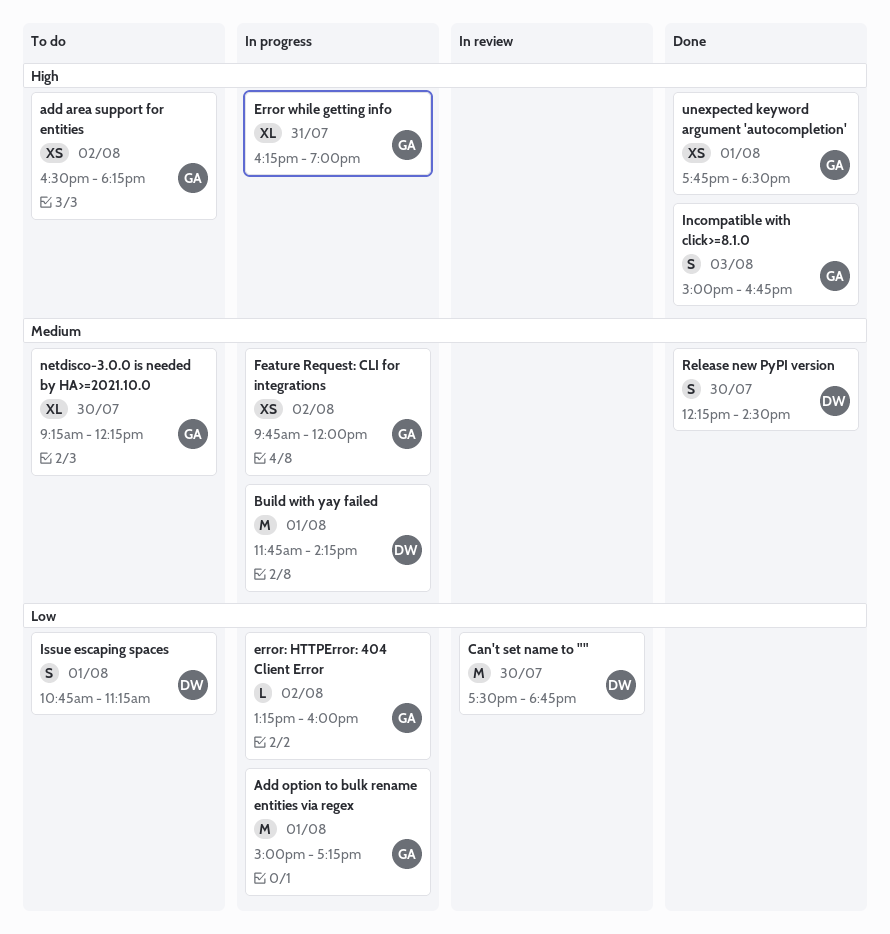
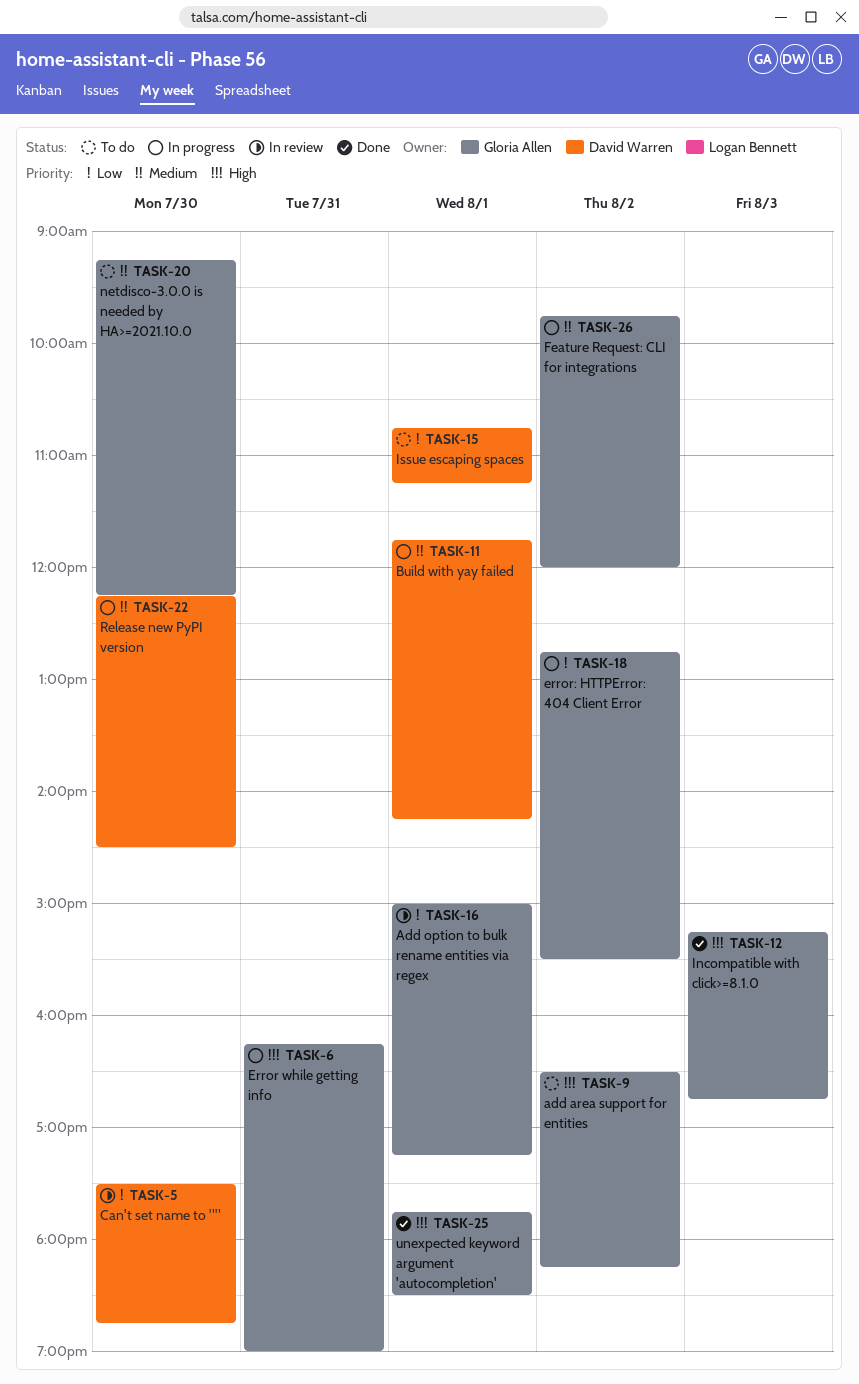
Add option to bulk rename entities via regex, status: In progress -> In review
error: HTTPError: 404 Client Error, begins: 13:15 -> 12:45
error: HTTPError: 404 Client Error, ends: 16:00 -> 15:30
Incompatible with click>=8.1.0, begins: 15:00 -> 15:15
Release new PyPI version, status: Done -> In progress

